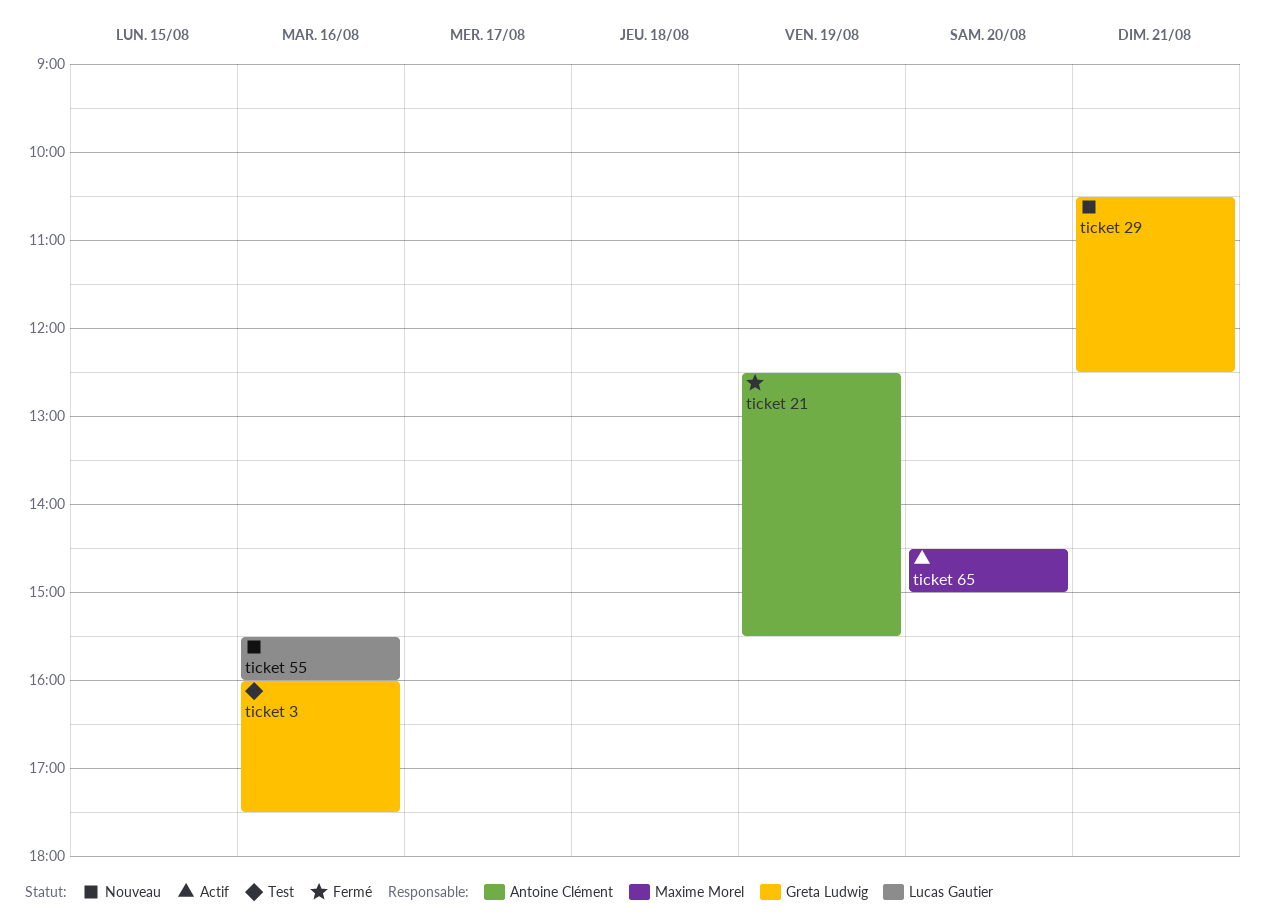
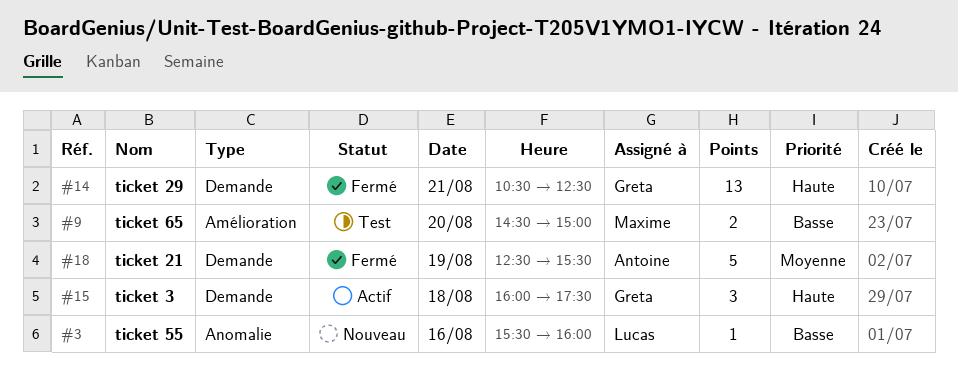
ticket 29, status: Nouveau -> Fermé
ticket 3, status: Test -> Actif
ticket 3, day: Aug 16 -> Aug 18
ticket 65, status: Actif -> Test

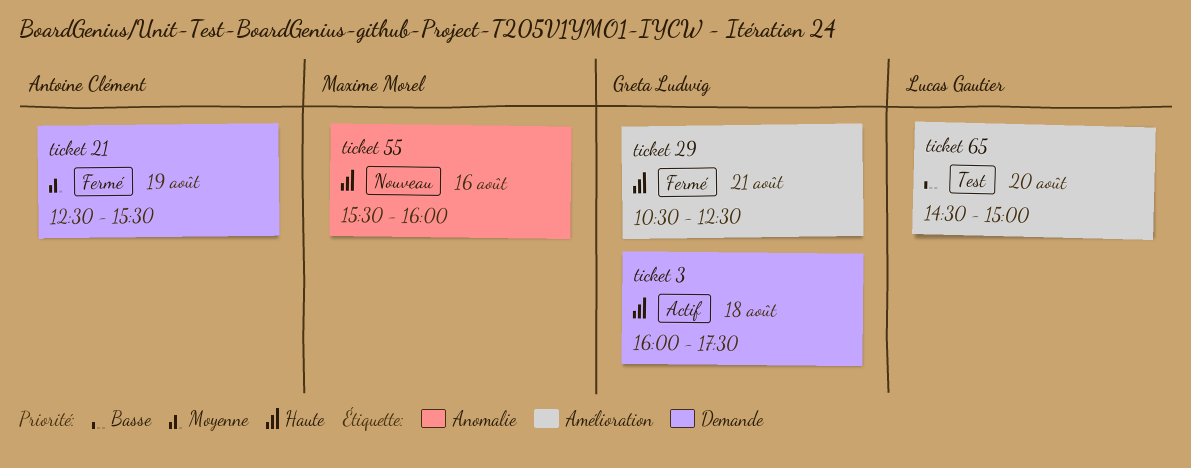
ticket 29, label: Demande -> Amélioration
ticket 55, owner: Lucas Gautier -> Maxime Morel
ticket 55, priority: Basse -> Haute
ticket 65, owner: Maxime Morel -> Lucas Gautier

